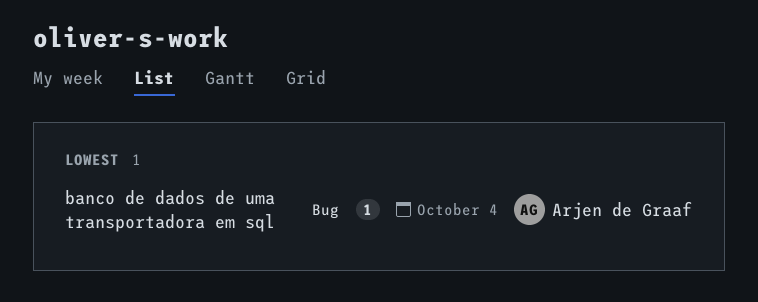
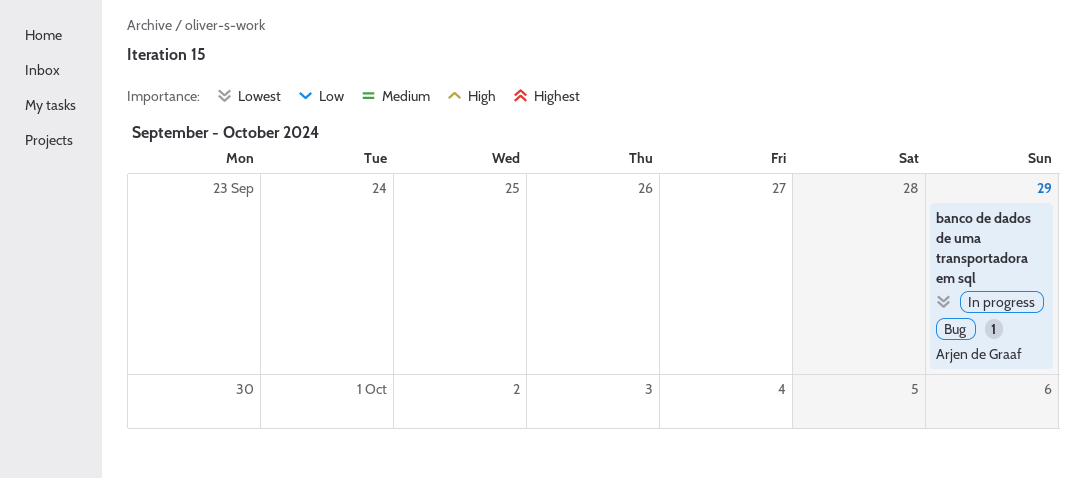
banco de dados de uma transportadora em sql, due: Oct 4 -> Sep 29

